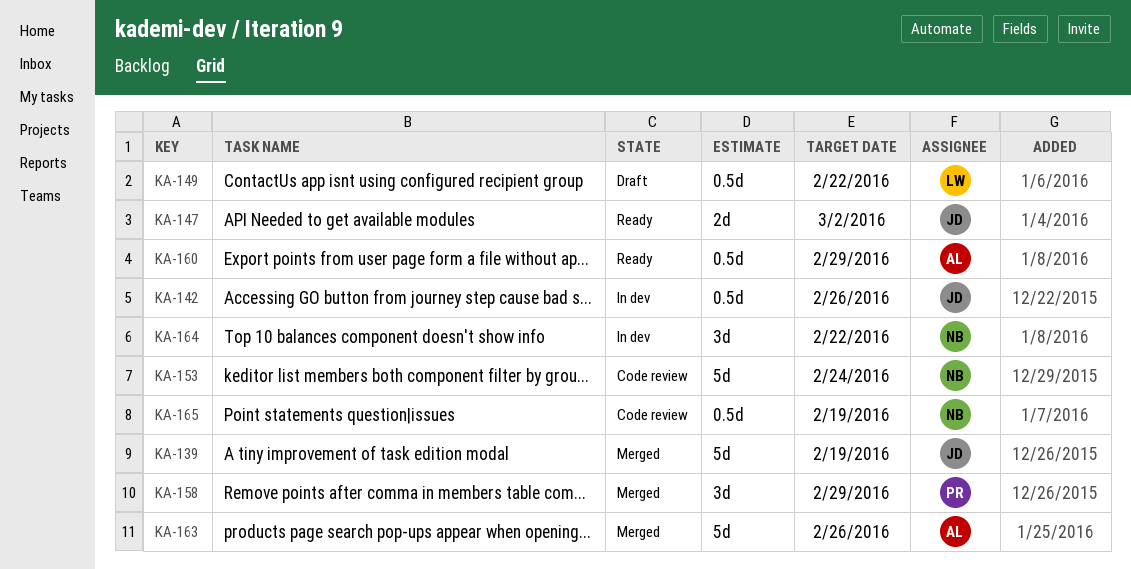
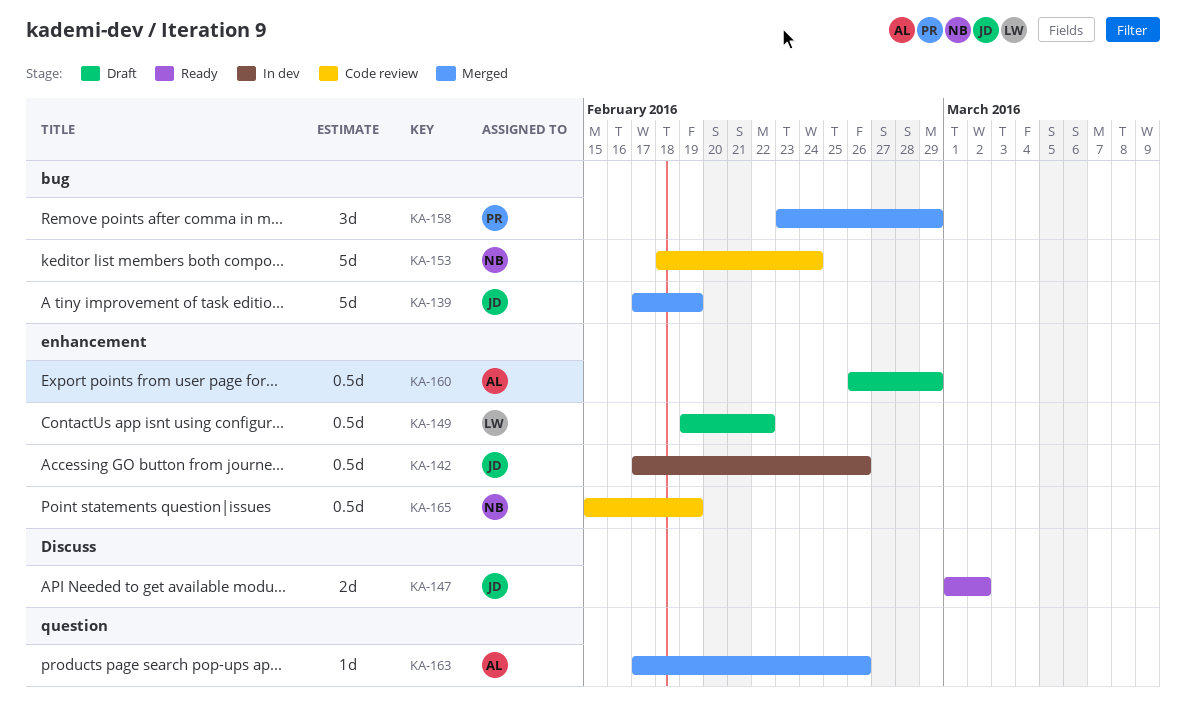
KA-160, status: Ready -> Draft
KA-163, estimate: 5d -> 1d
KA-164: present -> none

